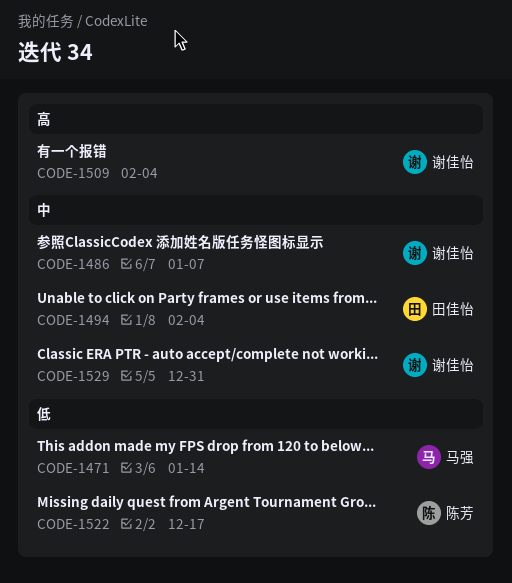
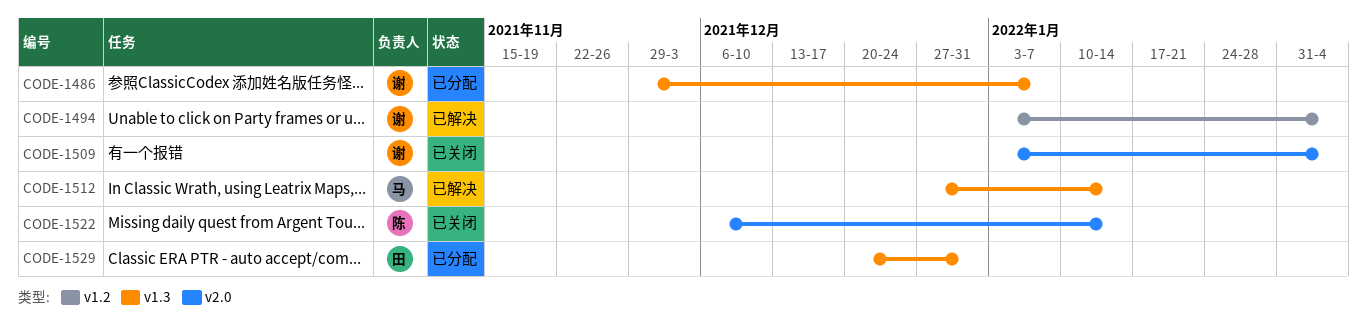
CODE-1471: present -> none
CODE-1494, owner: 田佳怡 -> 谢佳怡
CODE-1512: none -> present
CODE-1522, due: Dec 17 -> Jan 14
CODE-1529, owner: 谢佳怡 -> 田佳怡

